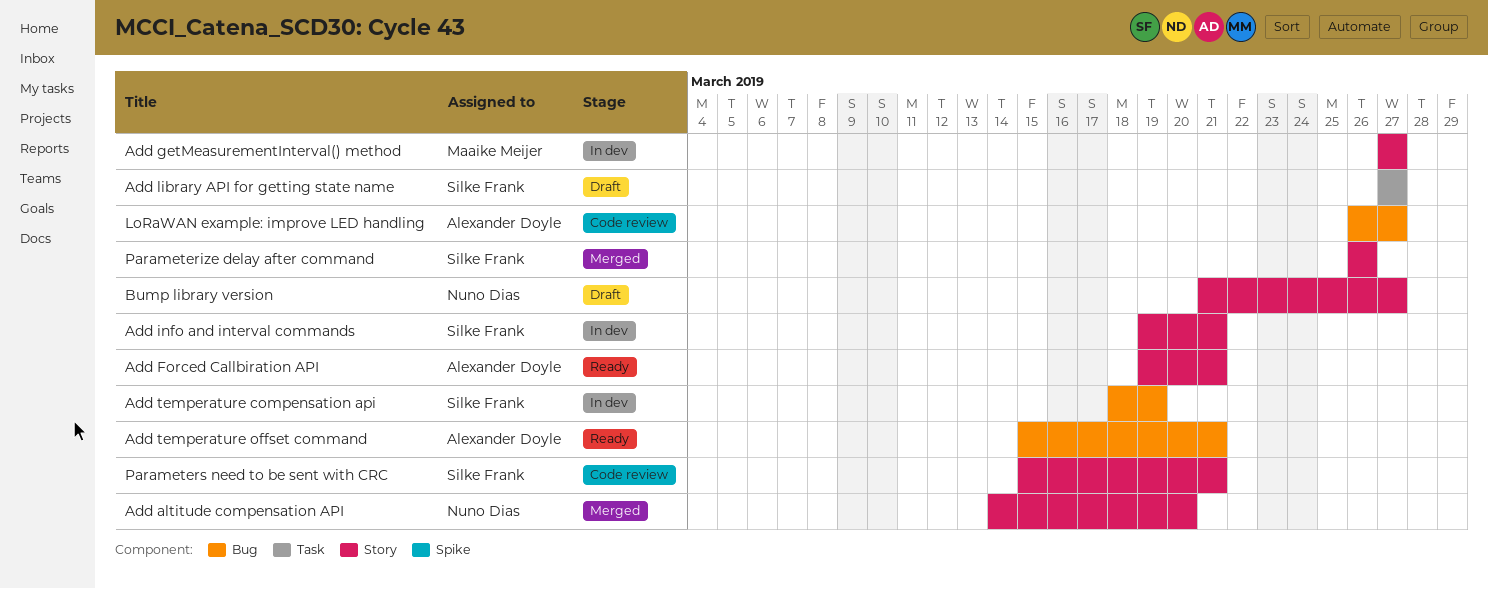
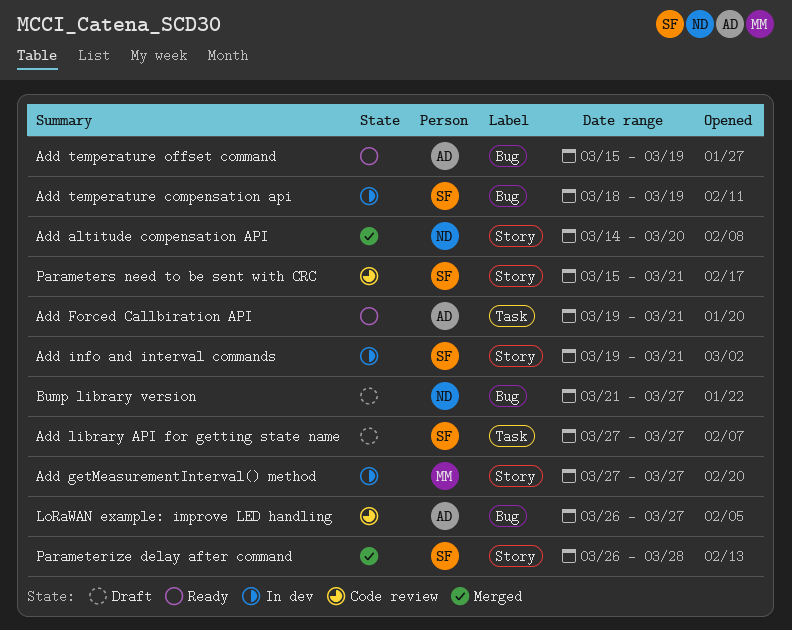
Add Forced Callbiration API, label: Story -> Task
Add temperature offset command, due: Mar 21 -> Mar 19
Bump library version, label: Story -> Bug
Parameterize delay after command, due: Mar 26 -> Mar 28

